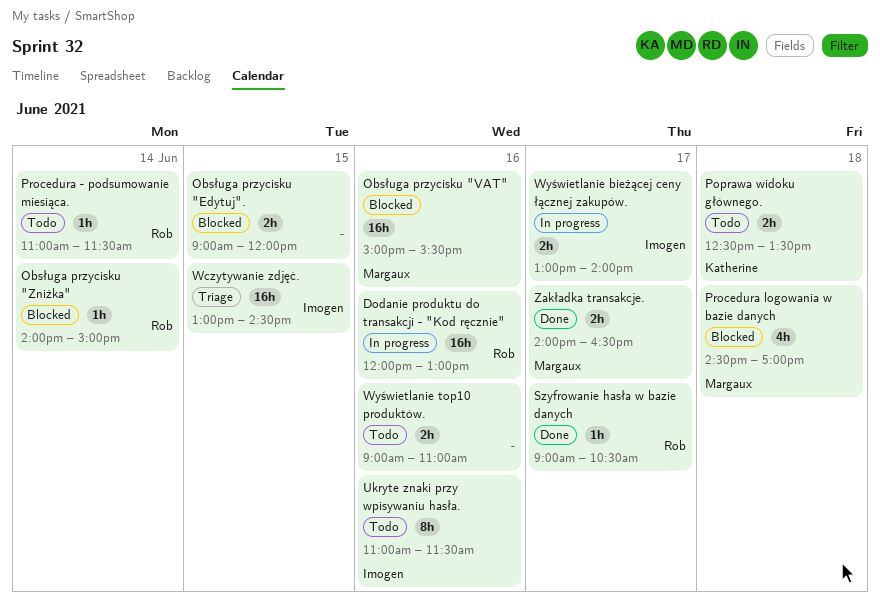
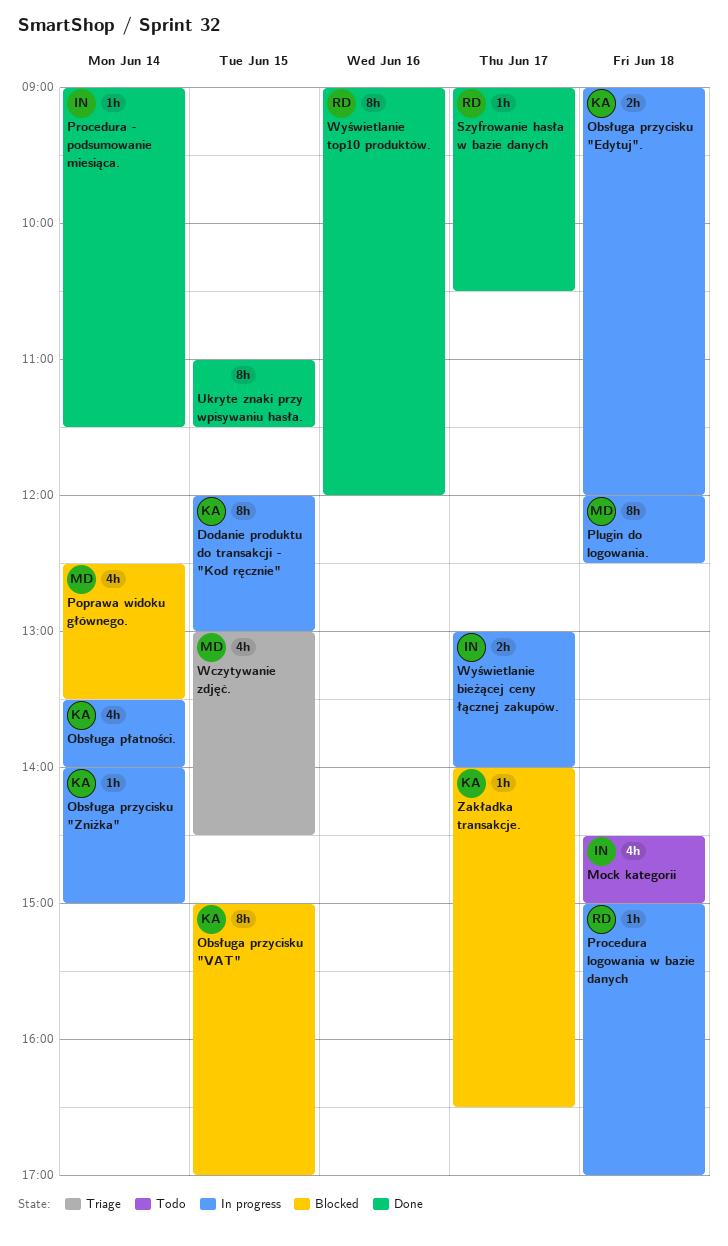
Dodanie produktu do transakcji - "Kod ręcznie", owner: Rob -> Katherine
Dodanie produktu do transakcji - "Kod ręcznie", estimate: 16h -> 8h
Dodanie produktu do transakcji - "Kod ręcznie", day: Jun 16 -> Jun 15
Mock kategorii: none -> present
Obsługa przycisku "Edytuj"., status: Blocked -> In progress
Obsługa przycisku "Edytuj"., owner: none -> Katherine
Obsługa przycisku "Edytuj"., day: Jun 15 -> Jun 18
Obsługa przycisku "VAT", owner: Margaux -> Katherine
Obsługa przycisku "VAT", estimate: 16h -> 8h
Obsługa przycisku "VAT", day: Jun 16 -> Jun 15
Obsługa przycisku "VAT", ends: 15:30 -> 17:00
Obsługa przycisku "Zniżka", status: Blocked -> In progress
Obsługa przycisku "Zniżka", owner: Rob -> Katherine
Obsługa płatności.: none -> present
Plugin do logowania.: none -> present
Poprawa widoku głównego., status: Todo -> Blocked
Poprawa widoku głównego., owner: Katherine -> Margaux
Poprawa widoku głównego., estimate: 2h -> 4h
Poprawa widoku głównego., day: Jun 18 -> Jun 14
Procedura - podsumowanie miesiąca., status: Todo -> Done
Procedura - podsumowanie miesiąca., owner: Rob -> Imogen
Procedura - podsumowanie miesiąca., begins: 11:00 -> 09:00
Procedura logowania w bazie danych, status: Blocked -> In progress
Procedura logowania w bazie danych, owner: Margaux -> Rob
Procedura logowania w bazie danych, estimate: 4h -> 1h
Procedura logowania w bazie danych, begins: 14:30 -> 15:00
Ukryte znaki przy wpisywaniu hasła., status: Todo -> Done
Ukryte znaki przy wpisywaniu hasła., owner: Imogen -> none
Ukryte znaki przy wpisywaniu hasła., day: Jun 16 -> Jun 15
Wczytywanie zdjęć., owner: Imogen -> Margaux
Wczytywanie zdjęć., estimate: 16h -> 4h
Wyświetlanie top10 produktów., status: Todo -> Done
Wyświetlanie top10 produktów., owner: none -> Rob
Wyświetlanie top10 produktów., estimate: 2h -> 8h
Wyświetlanie top10 produktów., ends: 11:00 -> 12:00
Zakładka transakcje., status: Done -> Blocked
Zakładka transakcje., owner: Margaux -> Katherine
Zakładka transakcje., estimate: 2h -> 1h

